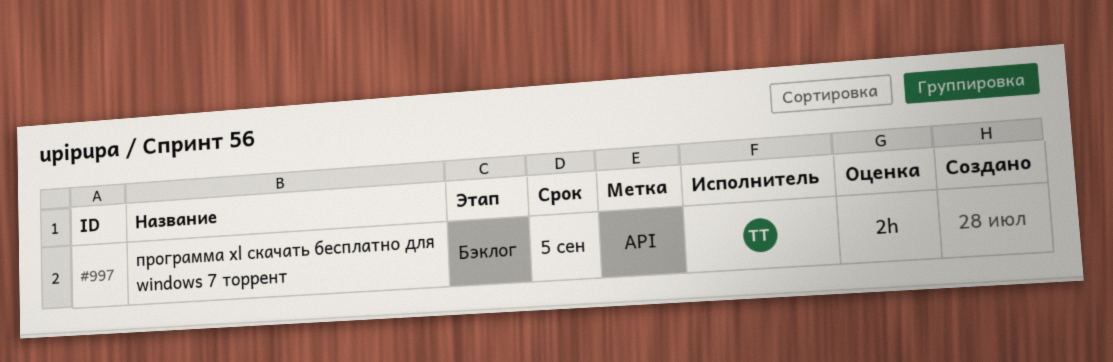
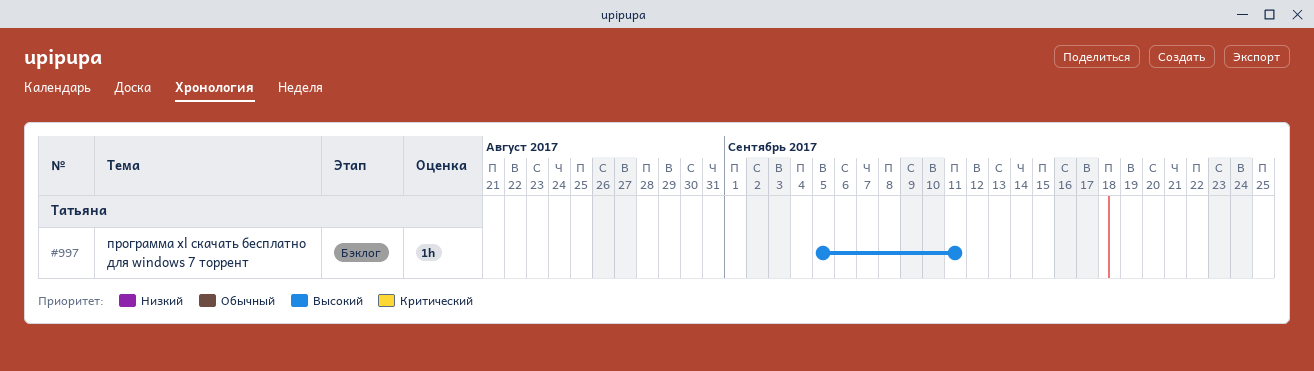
#997, estimate: 2h -> 1h
#997, due: Sep 5 -> Sep 11

